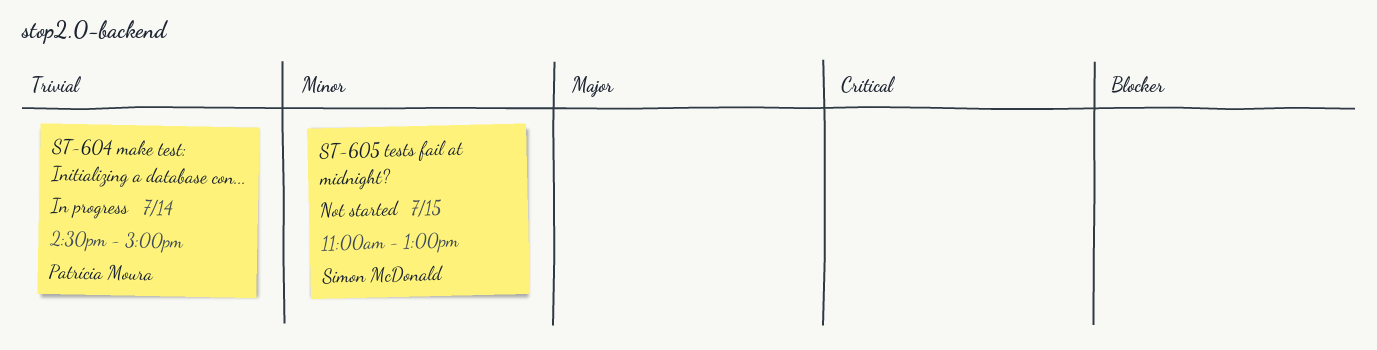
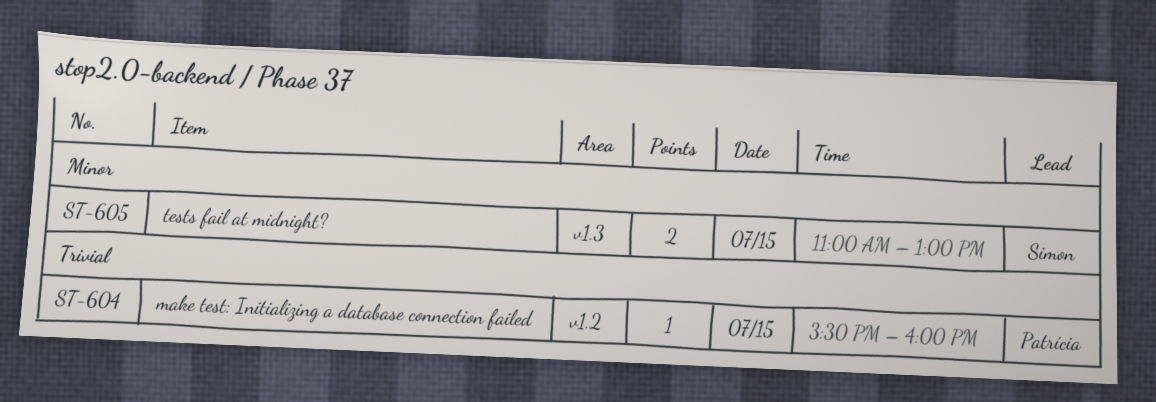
ST-604, day: Jul 14 -> Jul 15
ST-604, begins: 14:30 -> 15:30
ST-604, ends: 15:00 -> 16:00

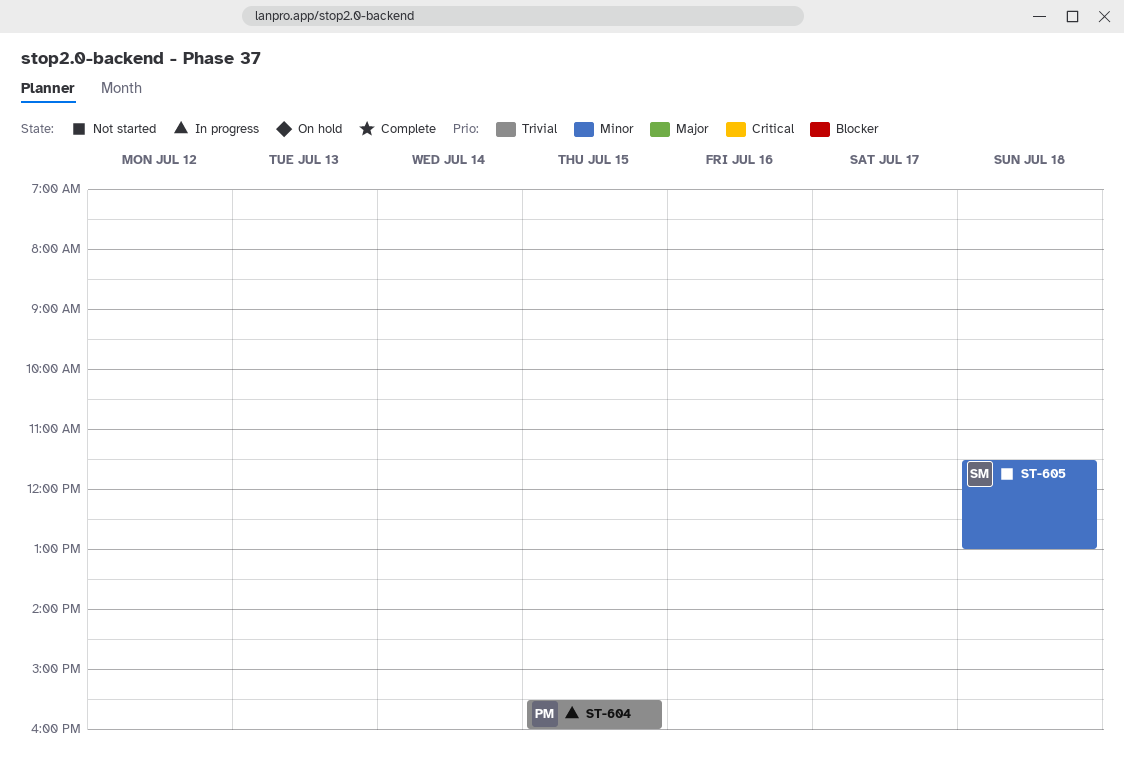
ST-605, day: Jul 15 -> Jul 18
ST-605, begins: 11:00 -> 11:30

